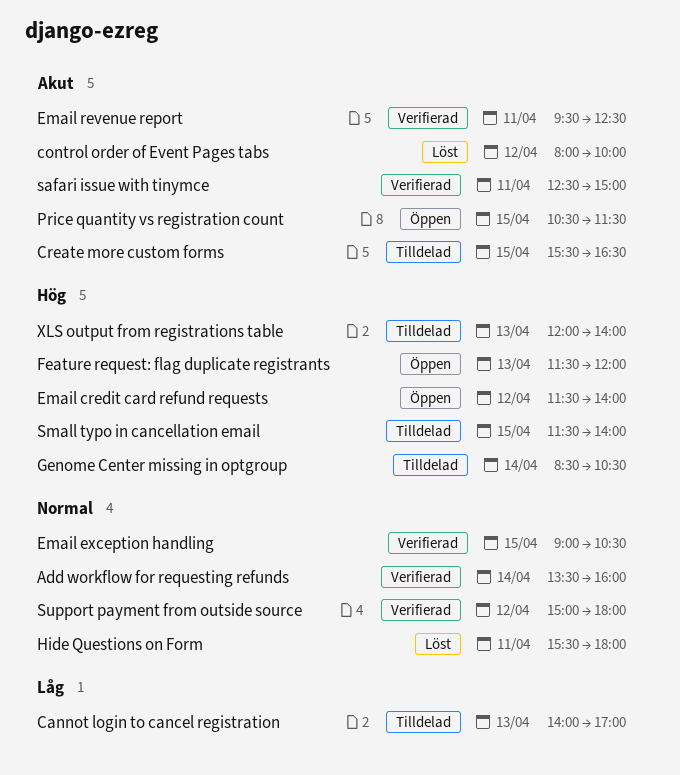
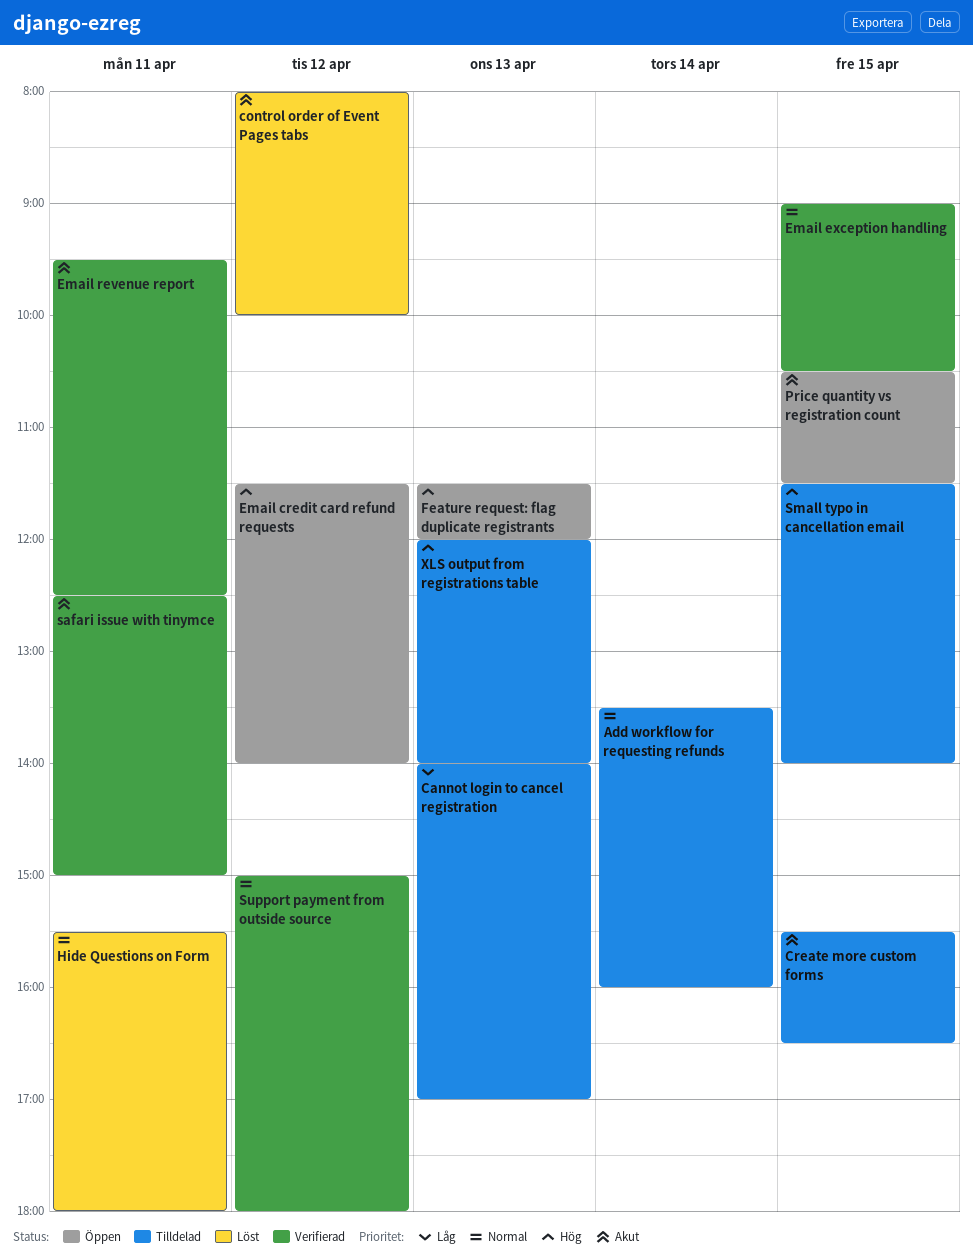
Add workflow for requesting refunds, status: Verifierad -> Tilldelad
Genome Center missing in optgroup: present -> none

